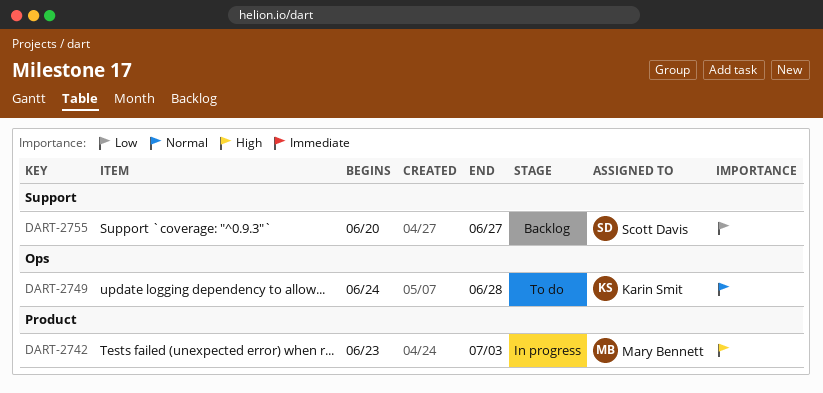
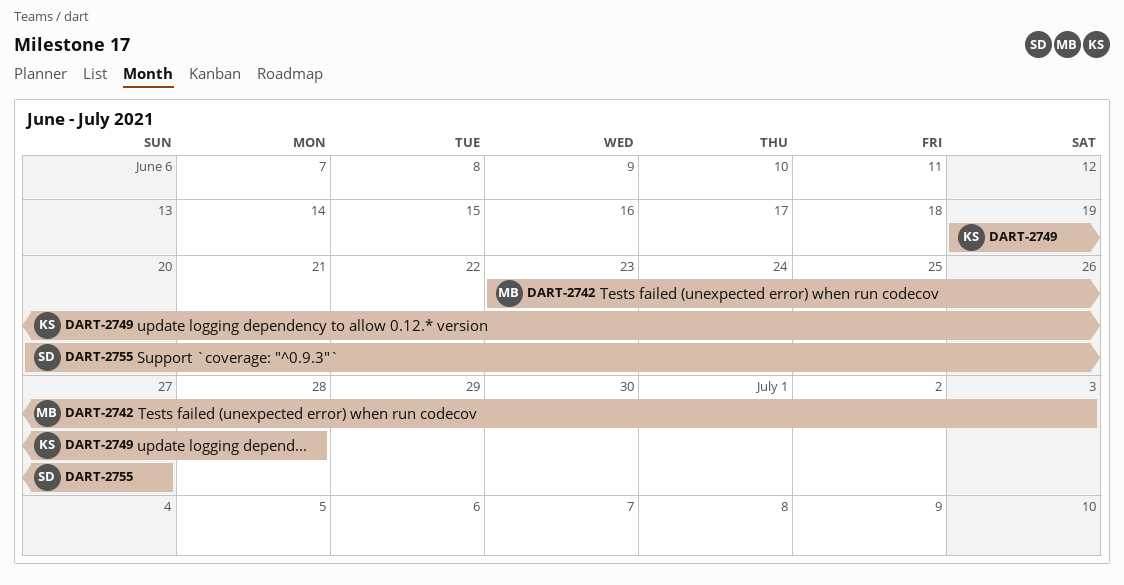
DART-2749, start: Jun 24 -> Jun 19

